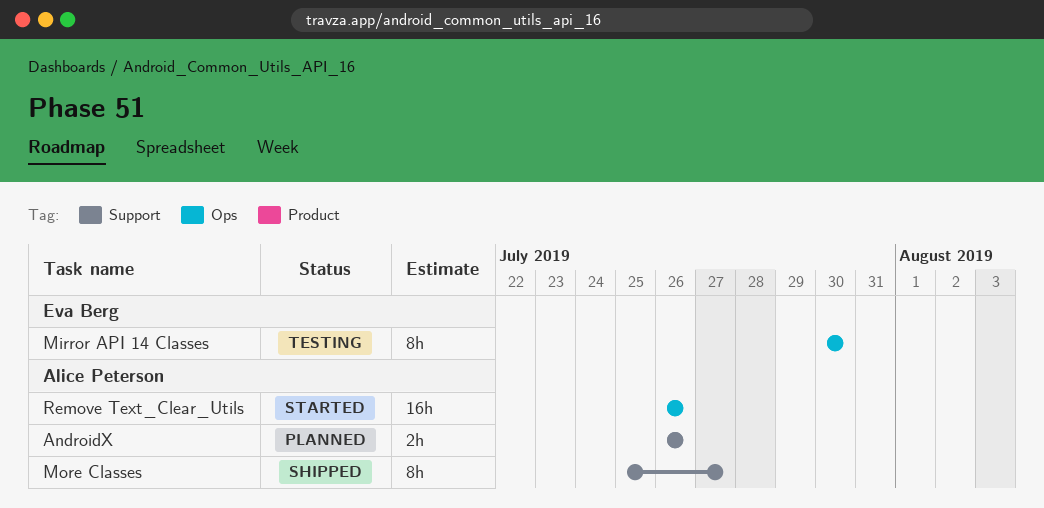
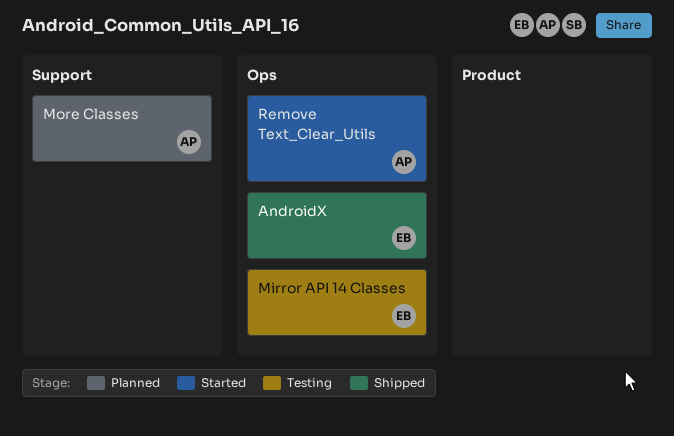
AndroidX, status: Planned -> Shipped
AndroidX, owner: Alice Peterson -> Eva Berg
AndroidX, label: Support -> Ops
More Classes, status: Shipped -> Planned

